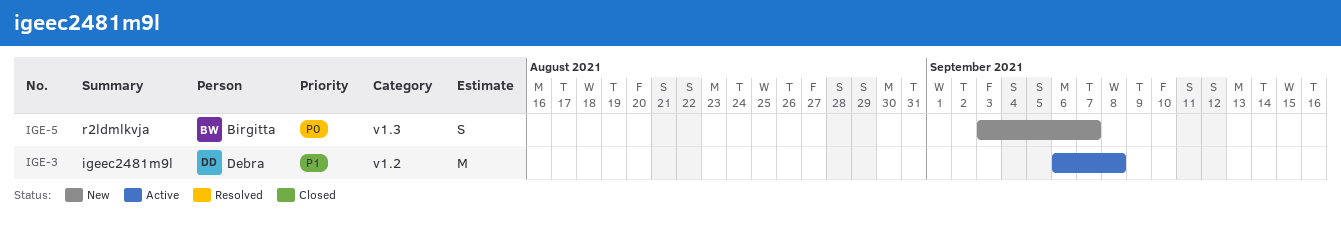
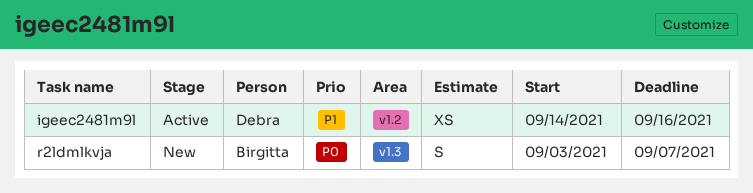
igeec2481m9l, estimate: M -> XS
igeec2481m9l, start: Sep 6 -> Sep 14
igeec2481m9l, due: Sep 8 -> Sep 16

